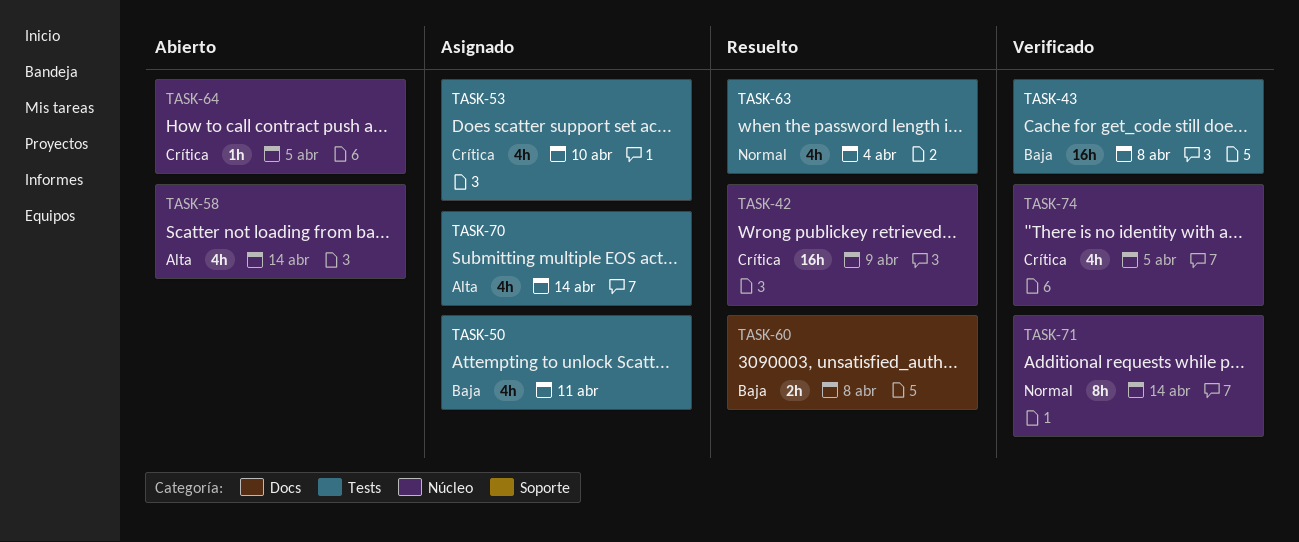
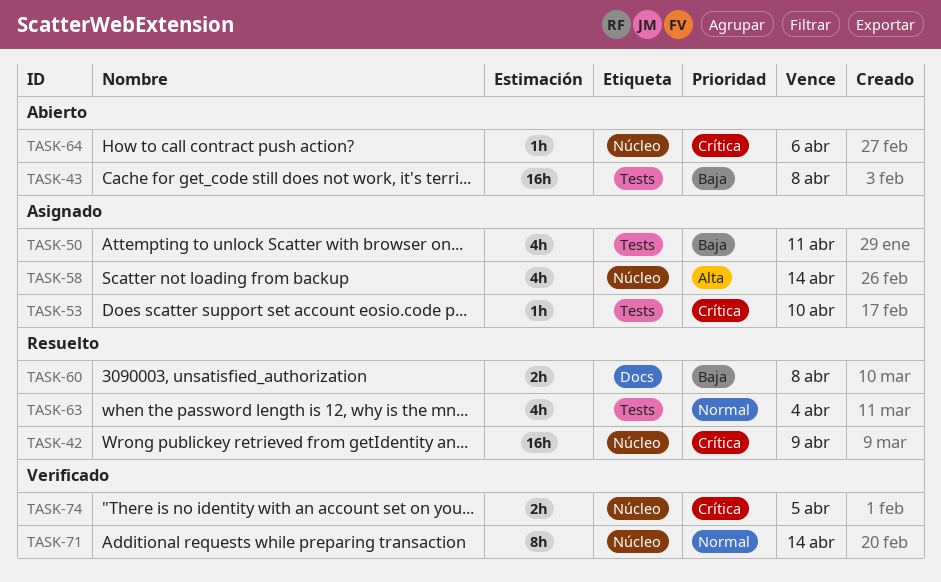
TASK-43, status: Verificado -> Abierto
TASK-53, estimate: 4h -> 1h
TASK-58, status: Abierto -> Asignado
TASK-64, due: Apr 5 -> Apr 6
TASK-70: present -> none
TASK-74, estimate: 4h -> 2h

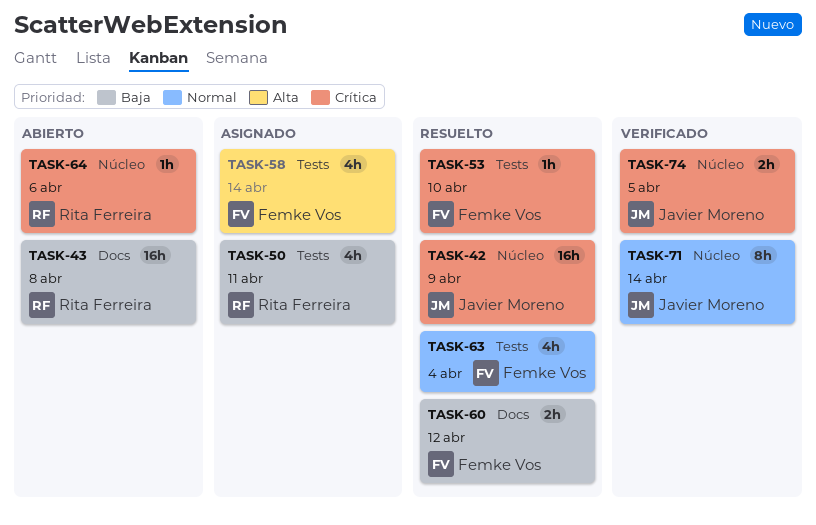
TASK-43, label: Tests -> Docs
TASK-53, status: Asignado -> Resuelto
TASK-58, label: Núcleo -> Tests
TASK-60, due: Apr 8 -> Apr 12

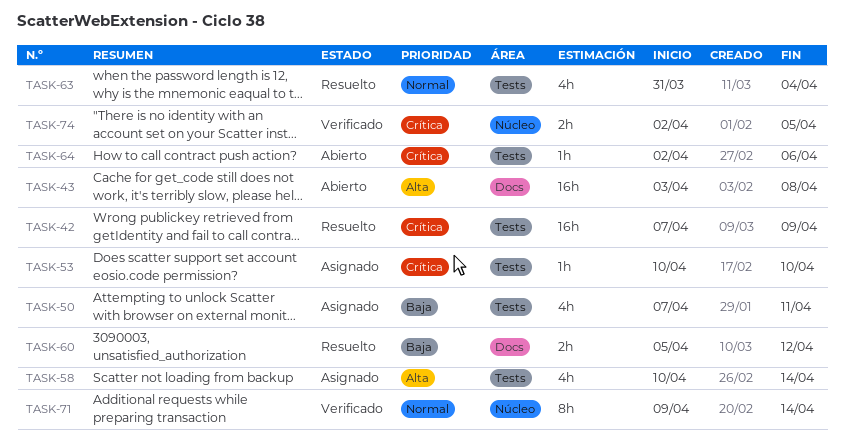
TASK-42, label: Núcleo -> Tests
TASK-43, priority: Baja -> Alta
TASK-53, status: Resuelto -> Asignado
TASK-64, label: Núcleo -> Tests

